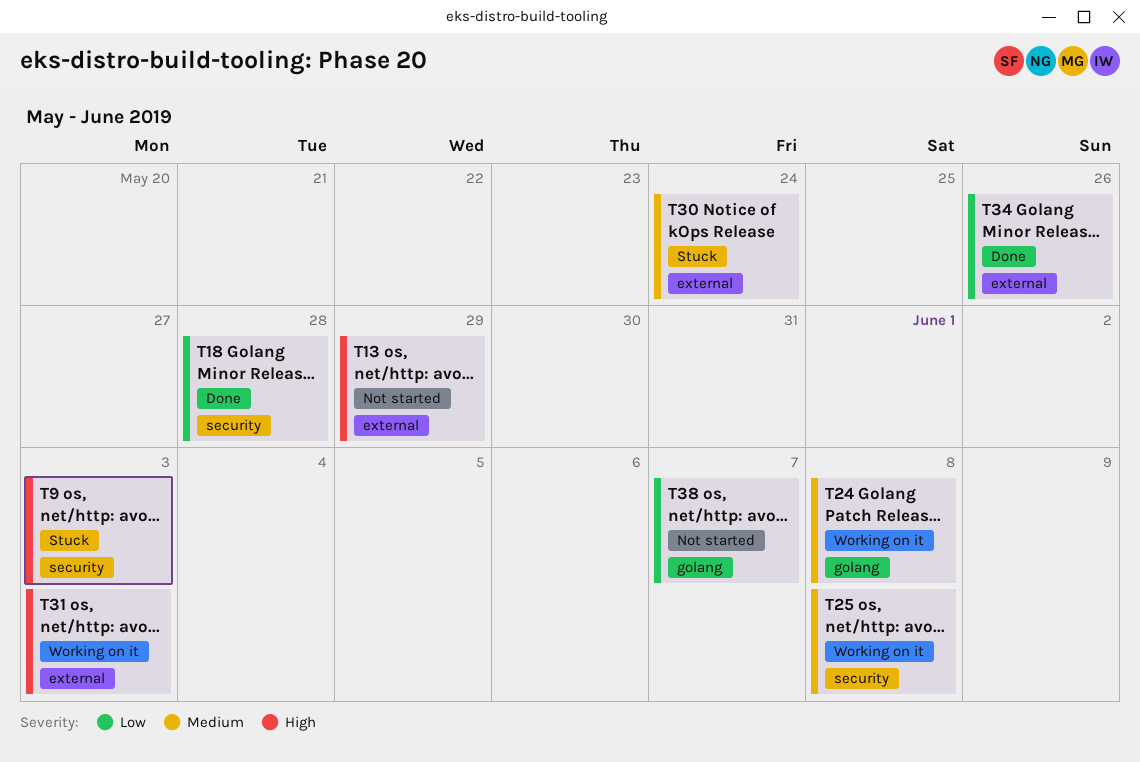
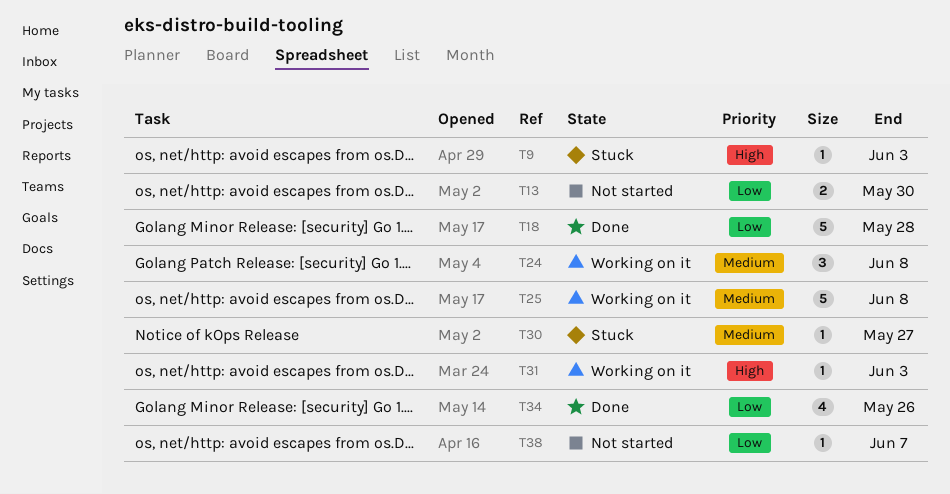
T13, priority: High -> Low
T13, due: May 29 -> May 30
T30, due: May 24 -> May 27

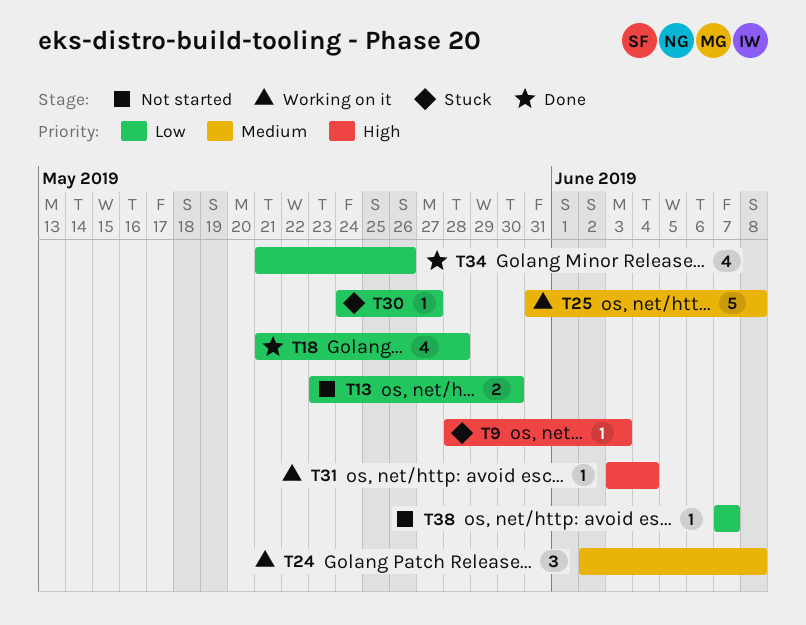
T18, estimate: 5 -> 4
T30, priority: Medium -> Low
T31, due: Jun 3 -> Jun 4

